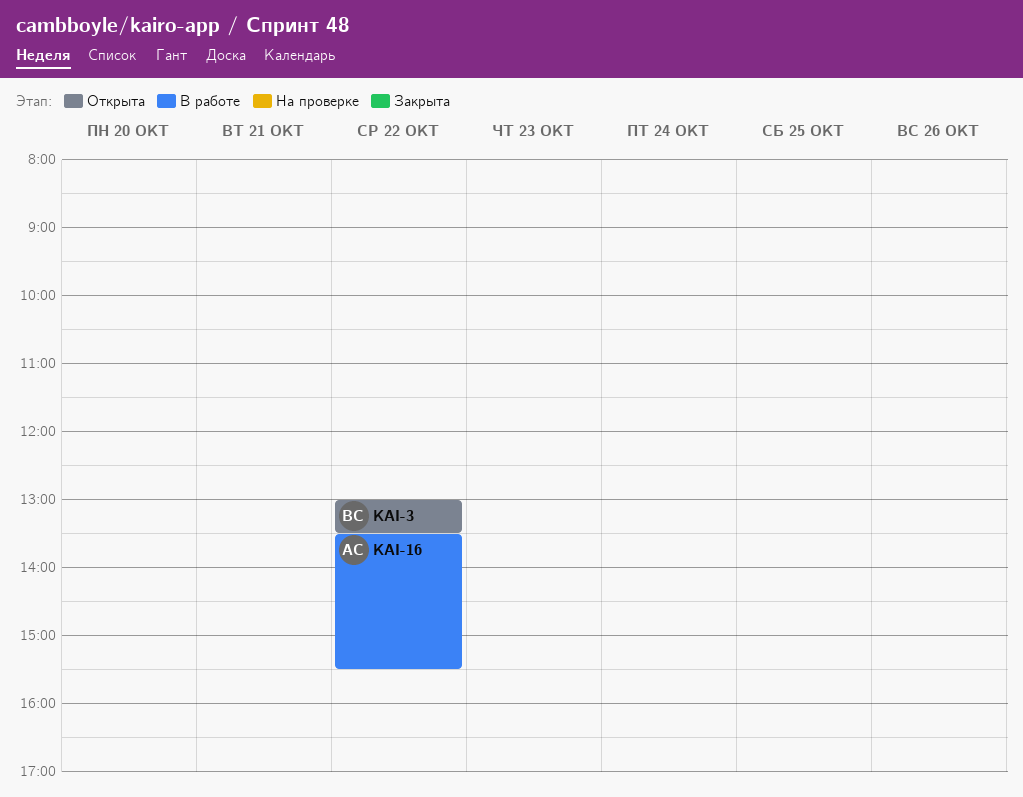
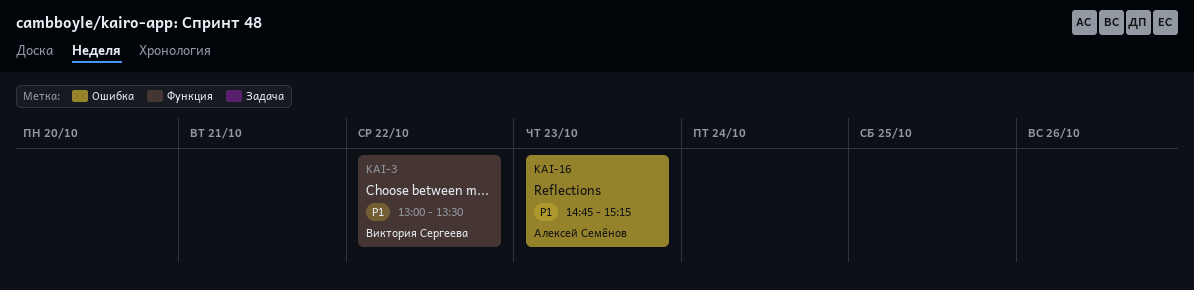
KAI-16, day: Oct 22 -> Oct 23
KAI-16, begins: 13:30 -> 14:45
KAI-16, ends: 15:30 -> 15:15

